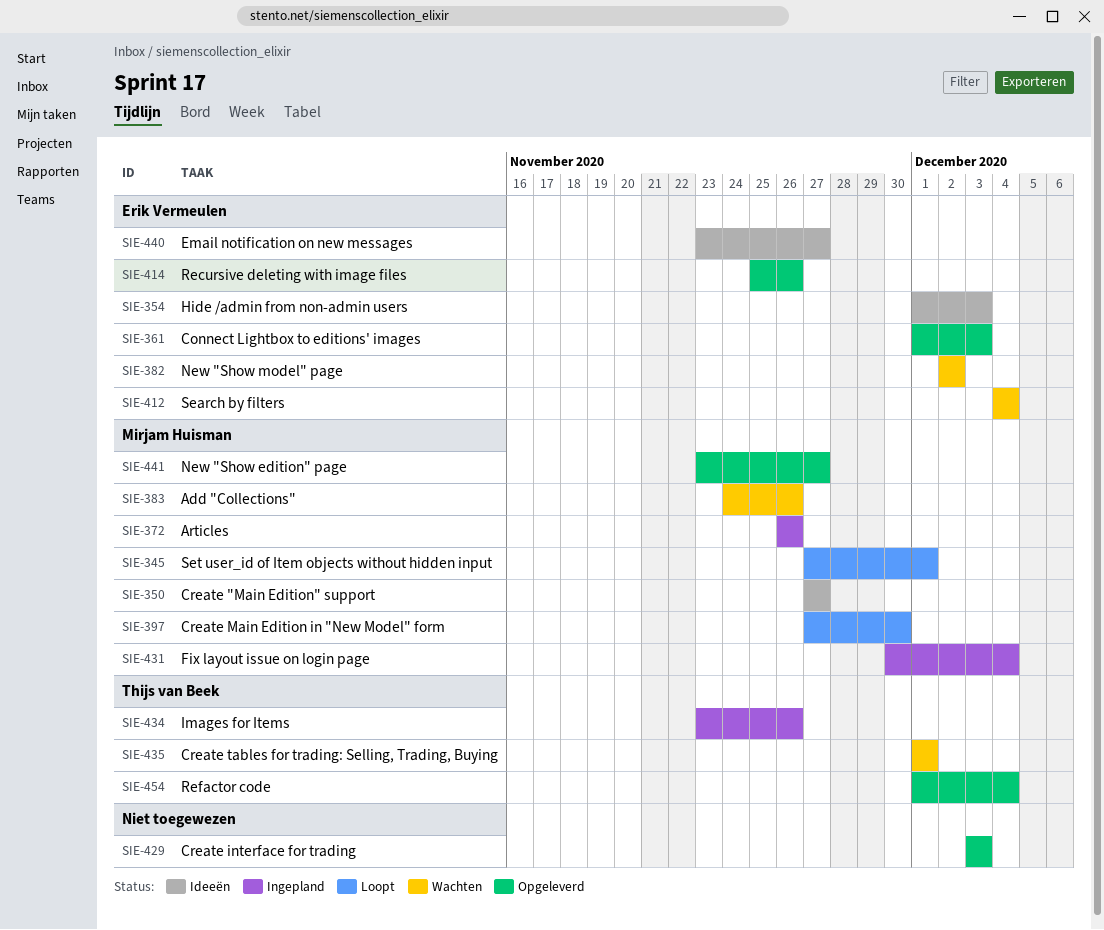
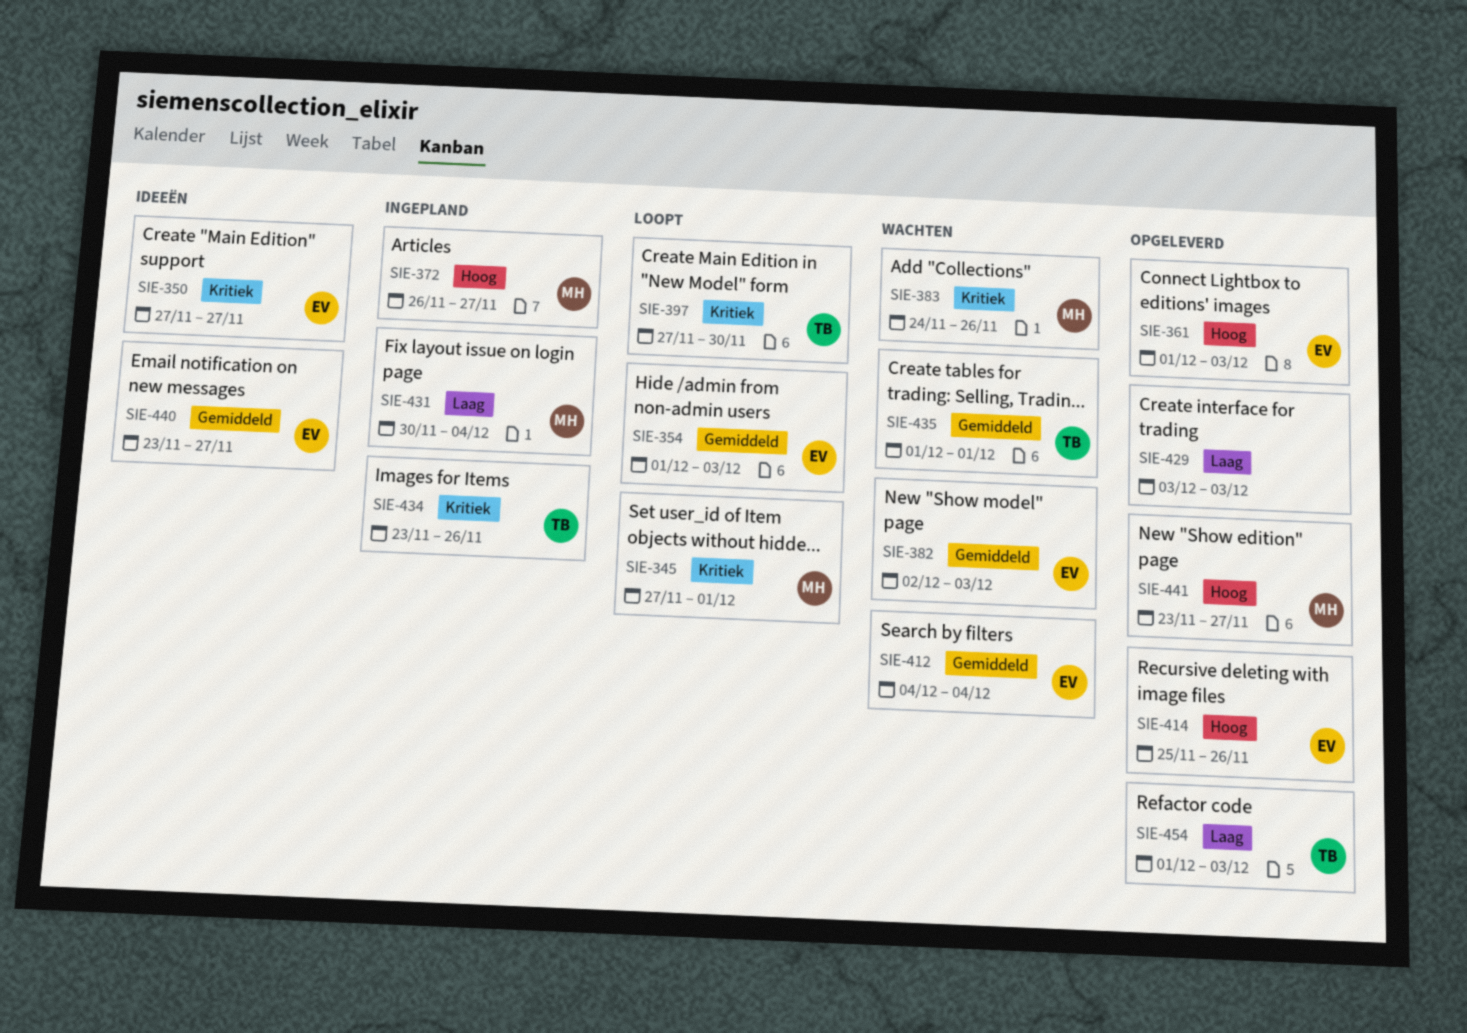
SIE-350, owner: Mirjam Huisman -> Erik Vermeulen
SIE-354, status: Ideeën -> Loopt
SIE-372, due: Nov 26 -> Nov 27
SIE-382, due: Dec 2 -> Dec 3
SIE-397, owner: Mirjam Huisman -> Thijs van Beek
SIE-454, due: Dec 4 -> Dec 3

